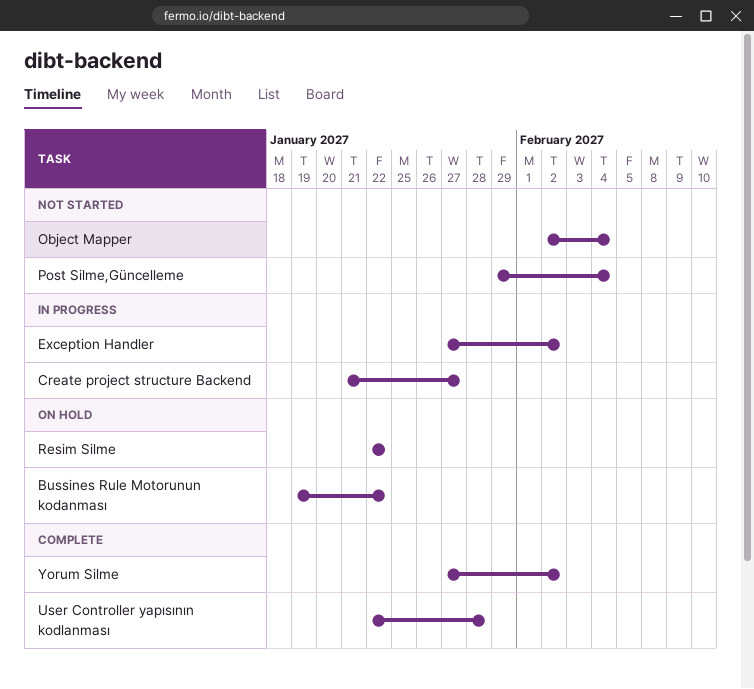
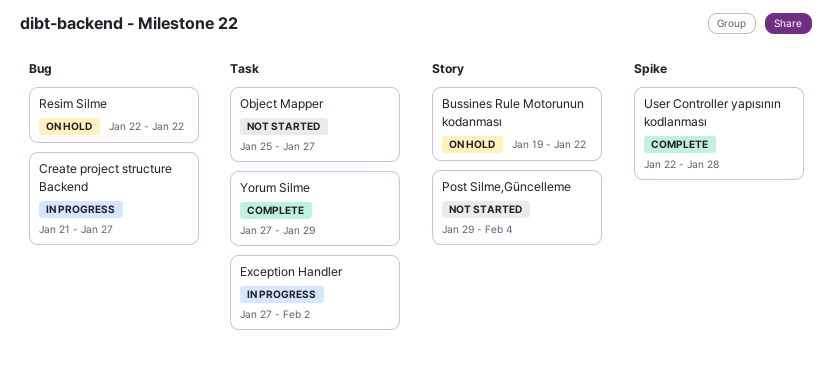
Object Mapper, start: Feb 2 -> Jan 25
Object Mapper, due: Feb 4 -> Jan 27
Yorum Silme, due: Feb 2 -> Jan 29

